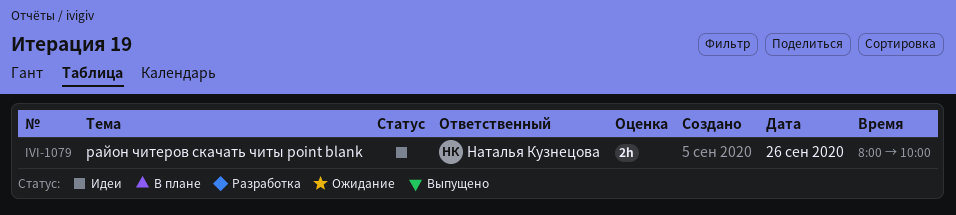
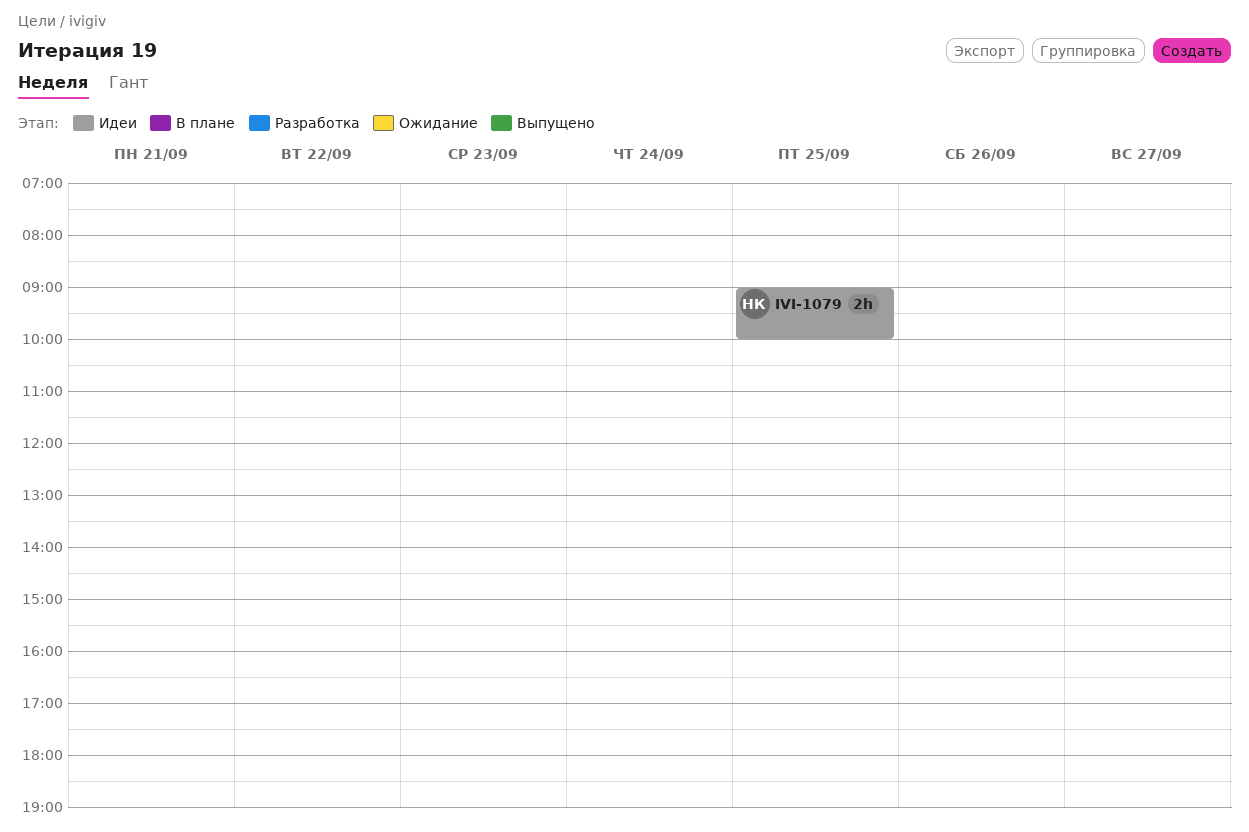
IVI-1079, day: Sep 26 -> Sep 25
IVI-1079, begins: 08:00 -> 09:00

